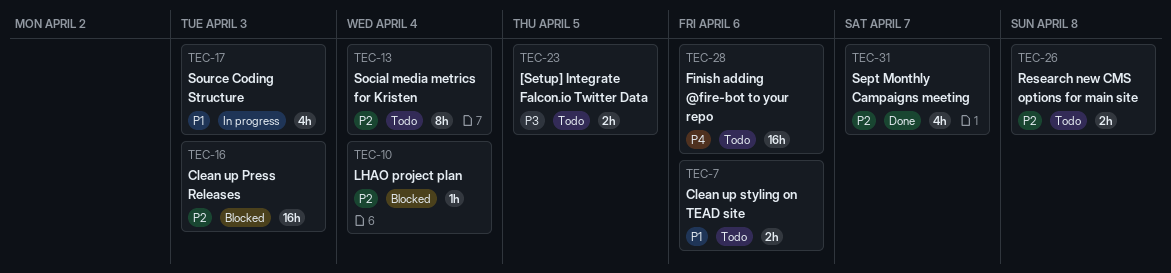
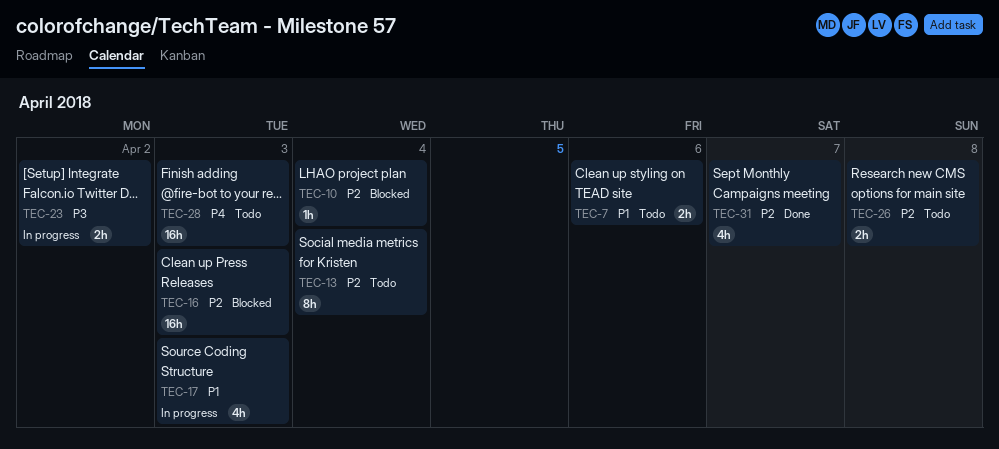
TEC-23, status: Todo -> In progress
TEC-23, due: Apr 5 -> Apr 2
TEC-28, due: Apr 6 -> Apr 3

